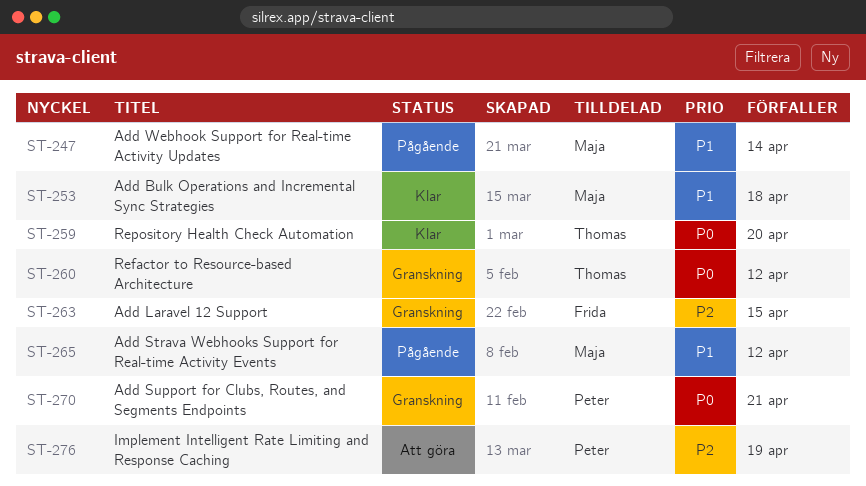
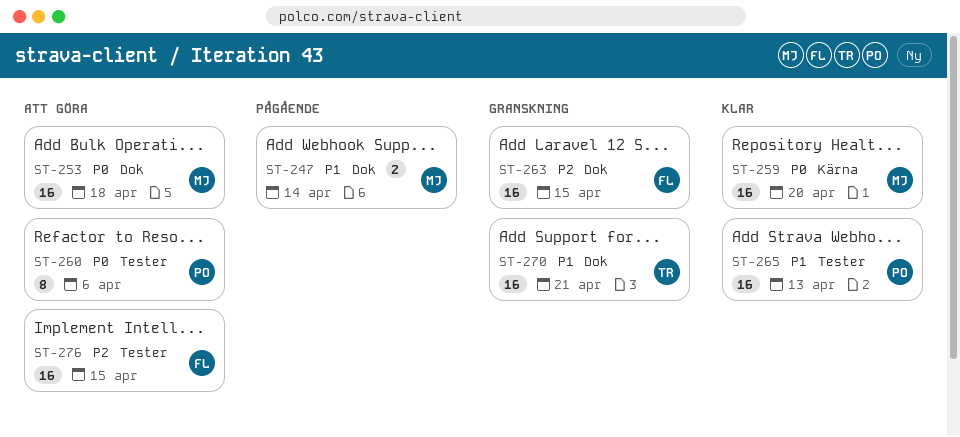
ST-253, status: Klar -> Att göra
ST-253, priority: P1 -> P0
ST-259, owner: Thomas -> Maja
ST-260, status: Granskning -> Att göra
ST-260, owner: Thomas -> Peter
ST-260, due: Apr 12 -> Apr 6
ST-265, status: Pågående -> Klar
ST-265, owner: Maja -> Peter
ST-265, due: Apr 12 -> Apr 13
ST-270, owner: Peter -> Thomas
ST-270, priority: P0 -> P1
ST-276, owner: Peter -> Frida
ST-276, due: Apr 19 -> Apr 15

